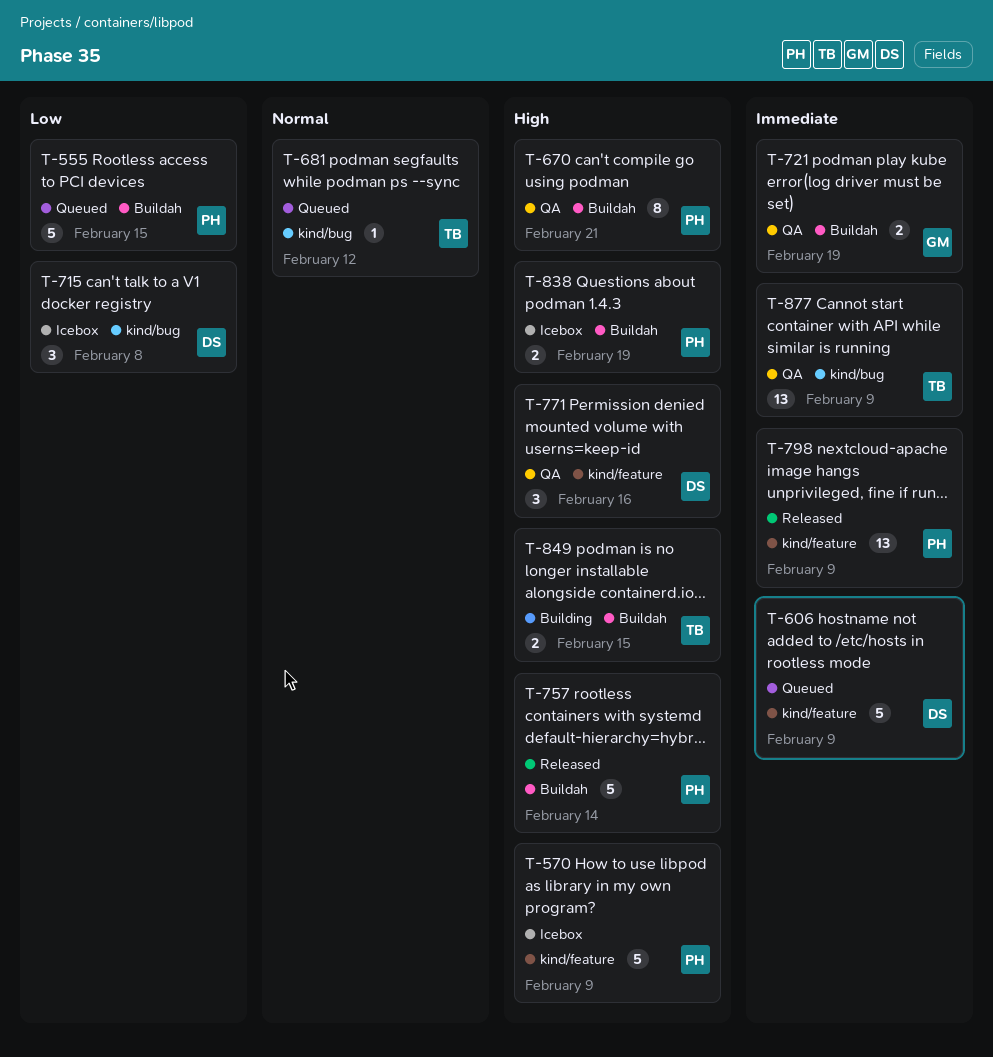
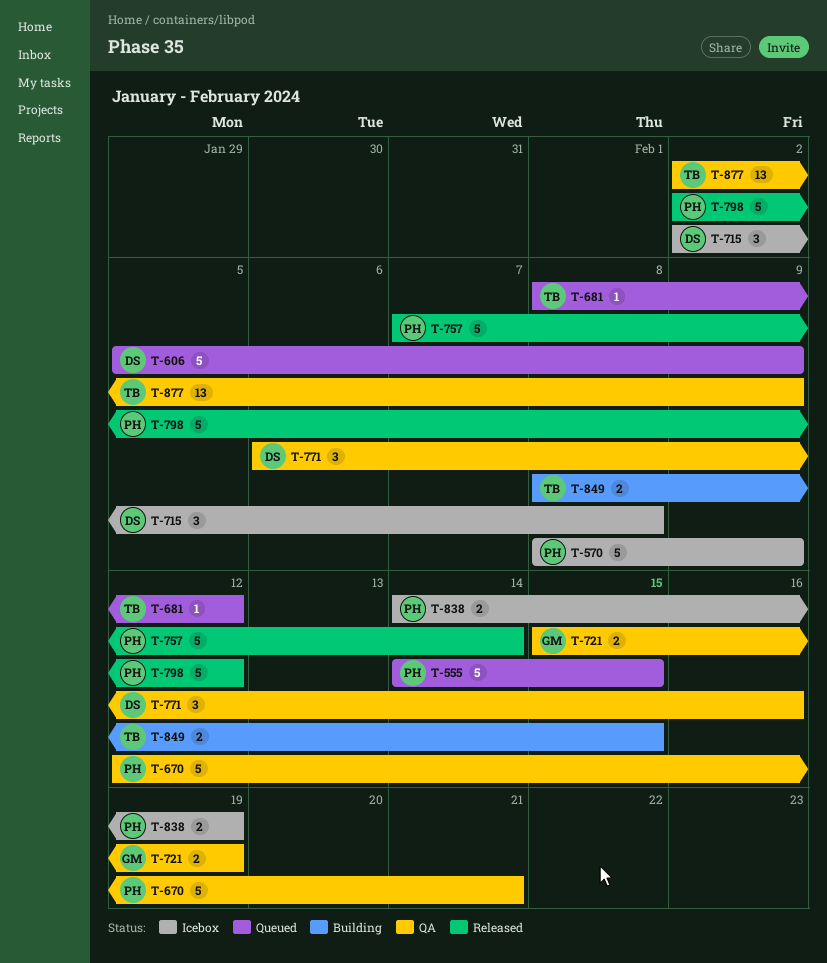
T-670, estimate: 8 -> 5
T-798, estimate: 13 -> 5
T-798, due: Feb 9 -> Feb 12

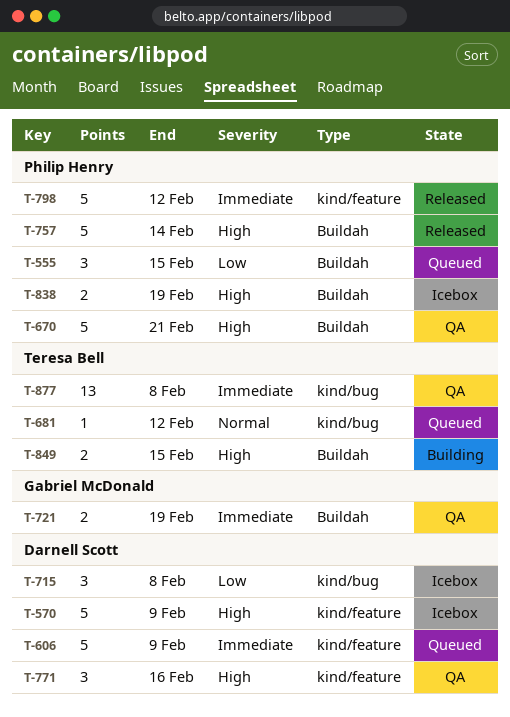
T-555, estimate: 5 -> 3
T-570, owner: Philip Henry -> Darnell Scott
T-877, due: Feb 9 -> Feb 8

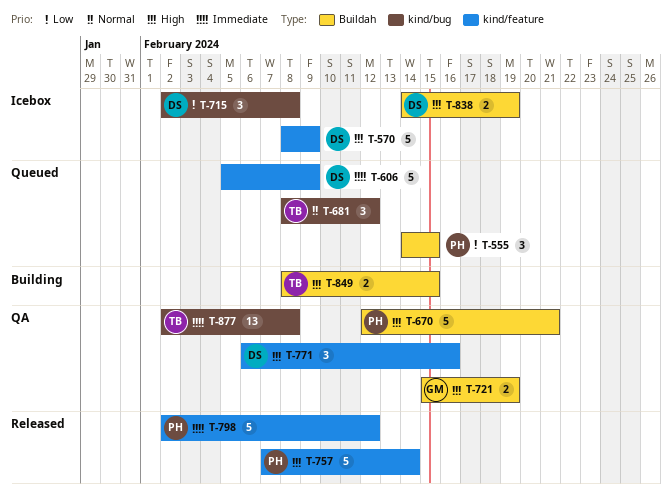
T-681, estimate: 1 -> 3
T-721, priority: Immediate -> High
T-757, label: Buildah -> kind/feature
T-838, owner: Philip Henry -> Darnell Scott

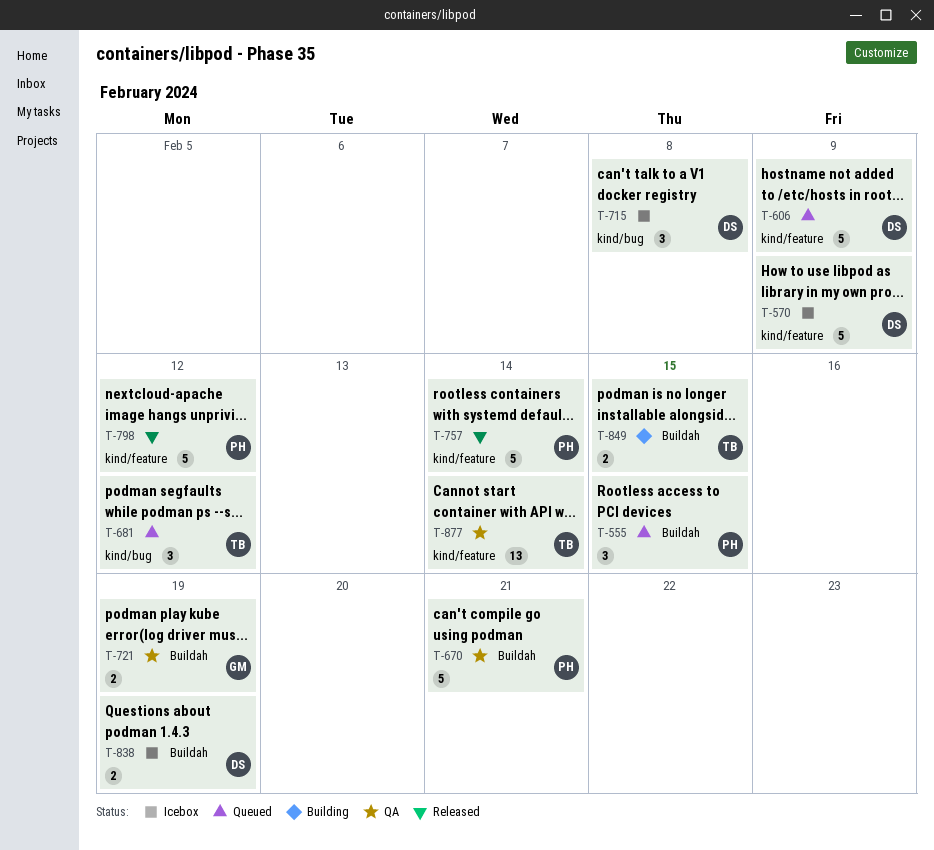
T-771: present -> none
T-877, label: kind/bug -> kind/feature
T-877, due: Feb 8 -> Feb 14

